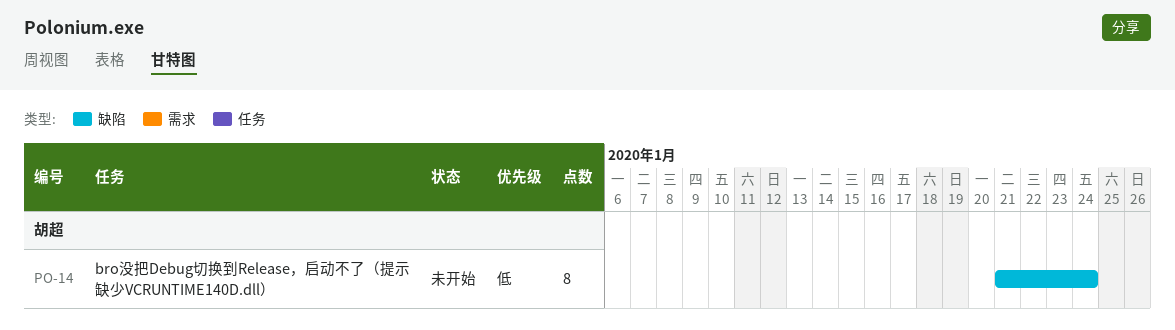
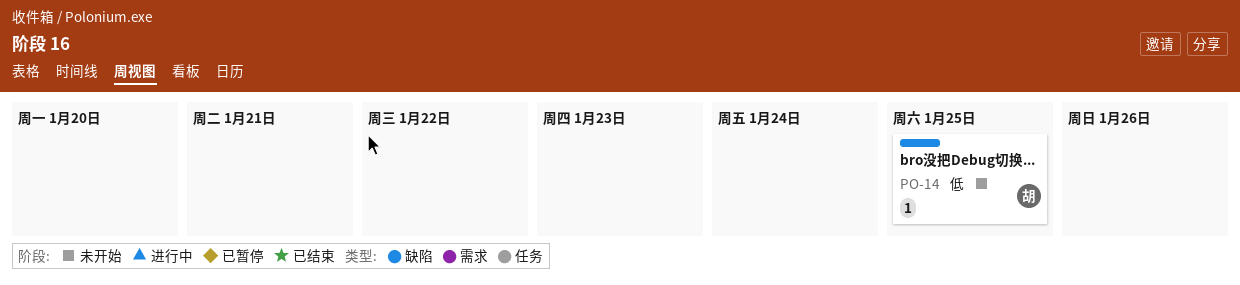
PO-14, estimate: 8 -> 1
PO-14, due: Jan 24 -> Jan 25

